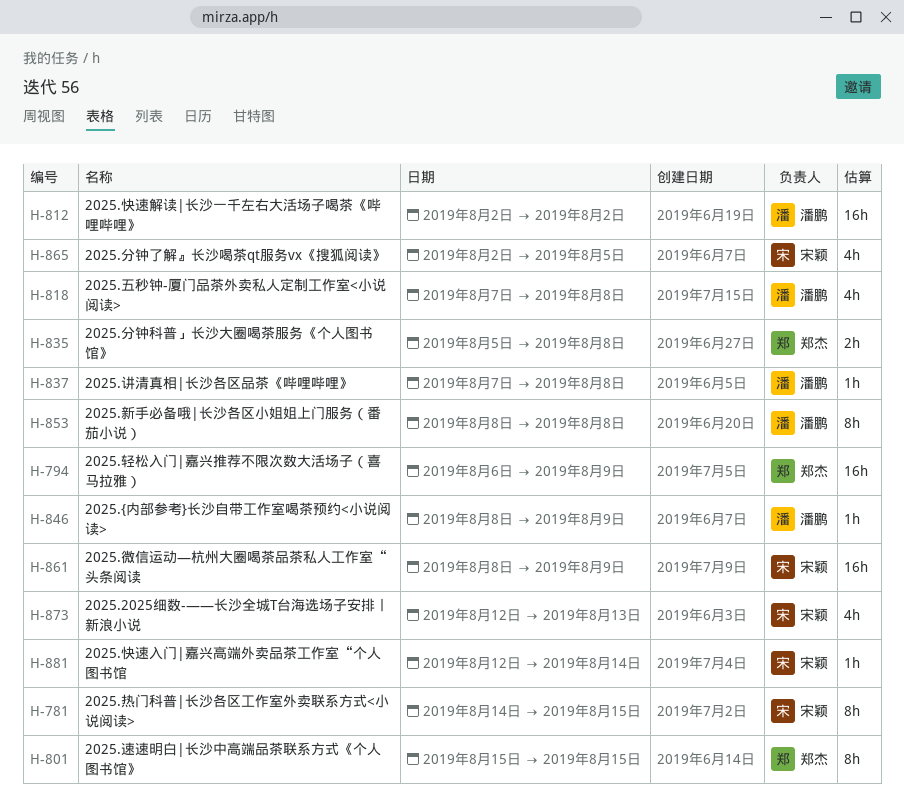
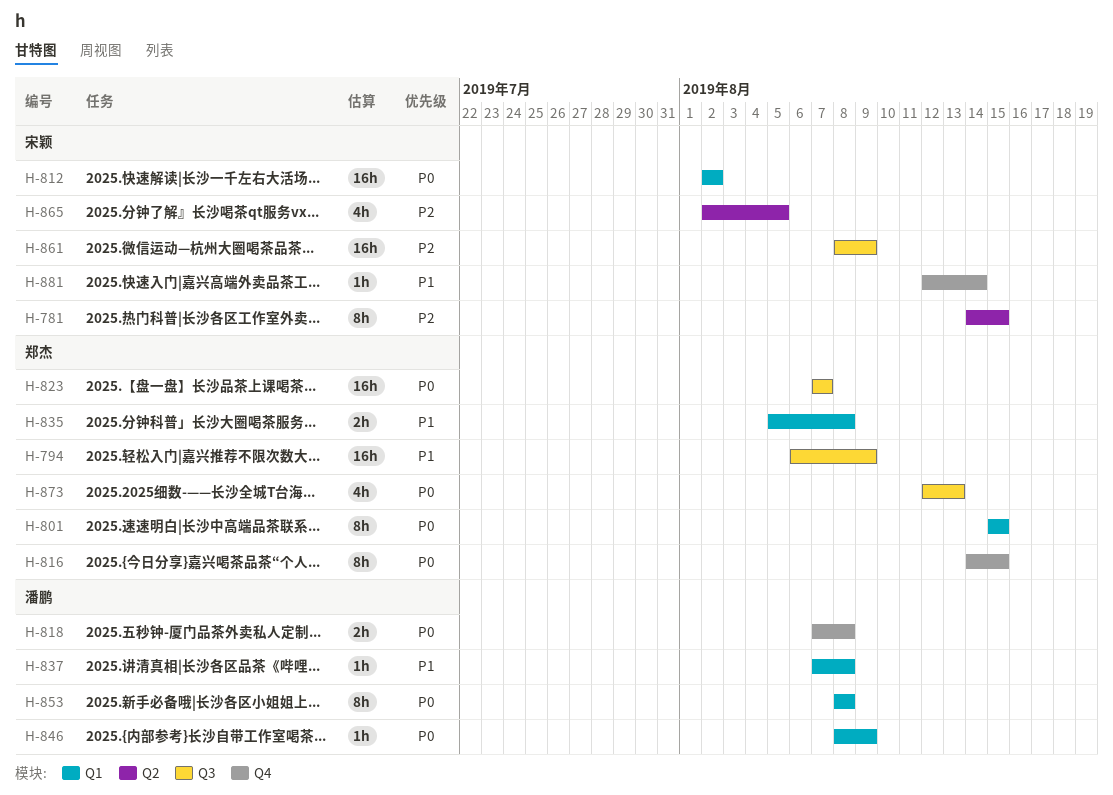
H-812, owner: 潘鹏 -> 宋颖
H-816: none -> present
H-818, estimate: 4h -> 2h
H-823: none -> present
H-873, owner: 宋颖 -> 郑杰

